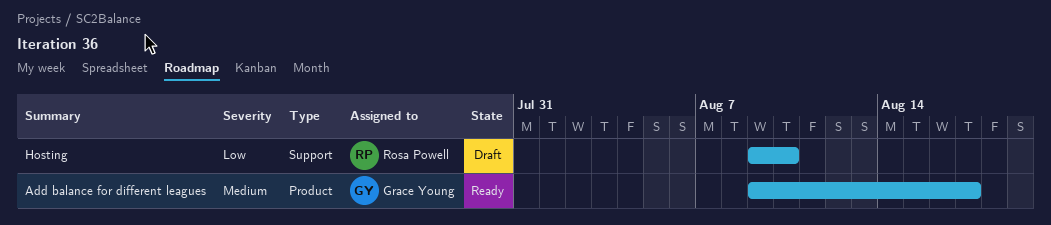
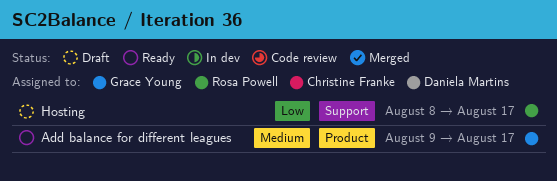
Hosting, start: Aug 9 -> Aug 8
Hosting, due: Aug 10 -> Aug 17

